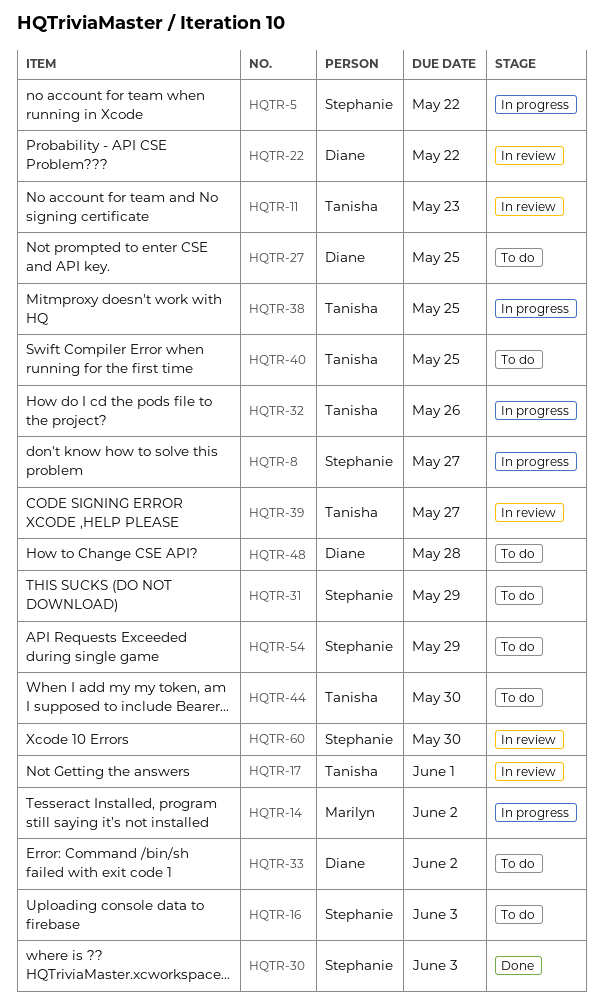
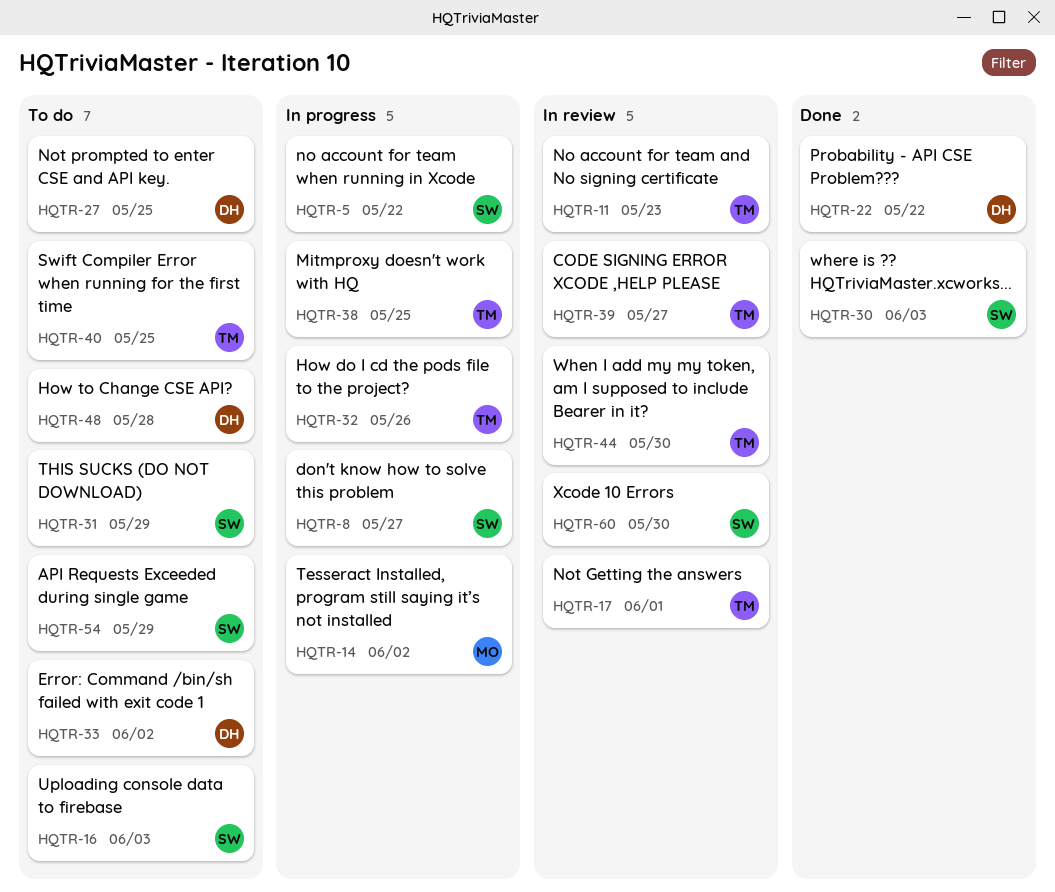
HQTR-22, status: In review -> Done
HQTR-44, status: To do -> In review

